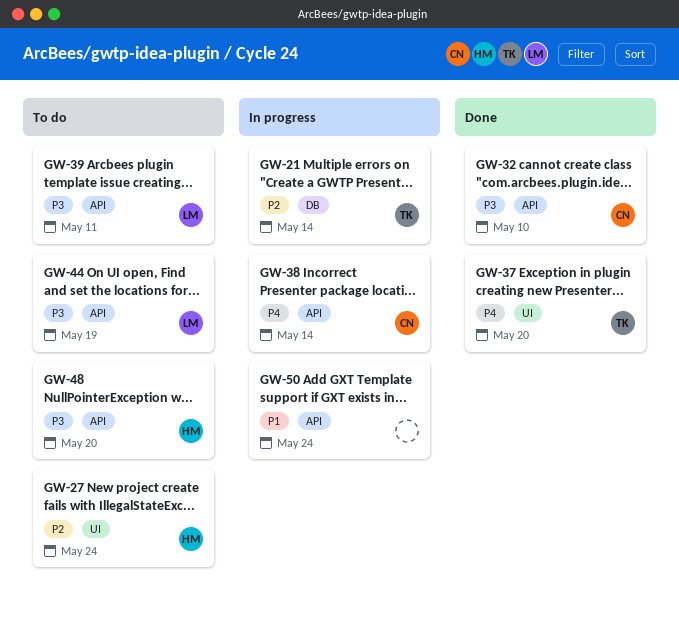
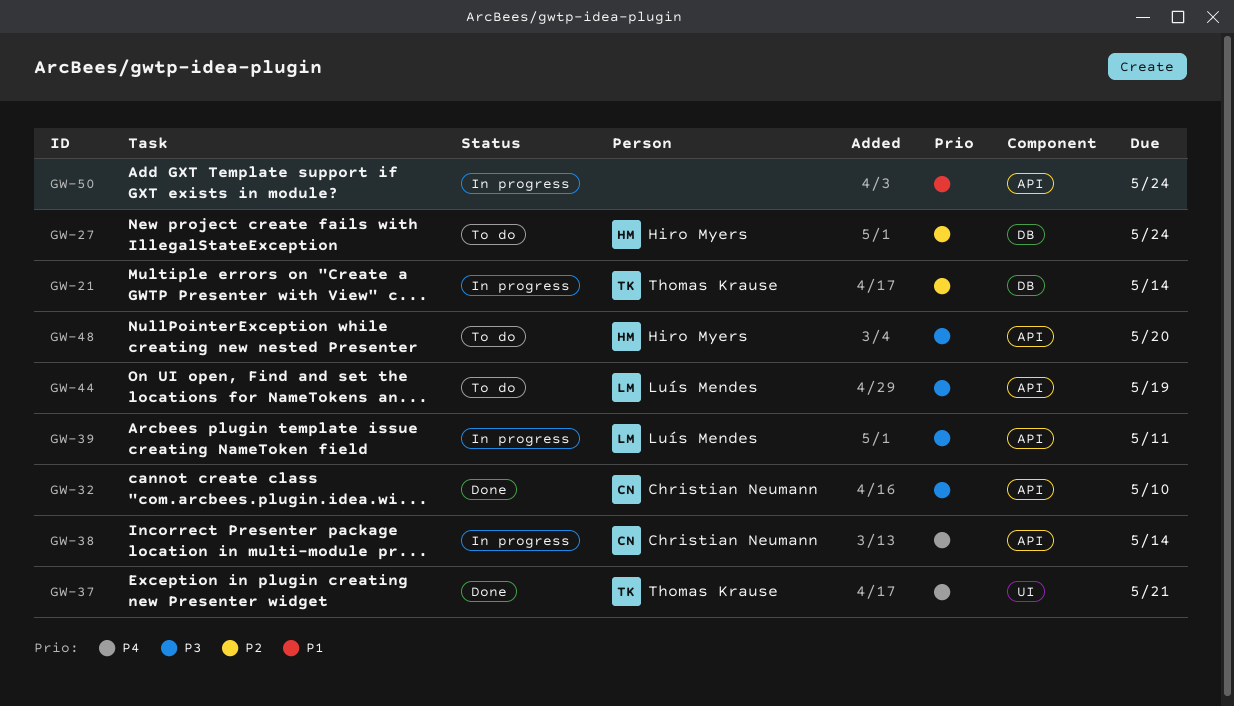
GW-27, label: UI -> DB
GW-37, due: May 20 -> May 21
GW-39, status: To do -> In progress

